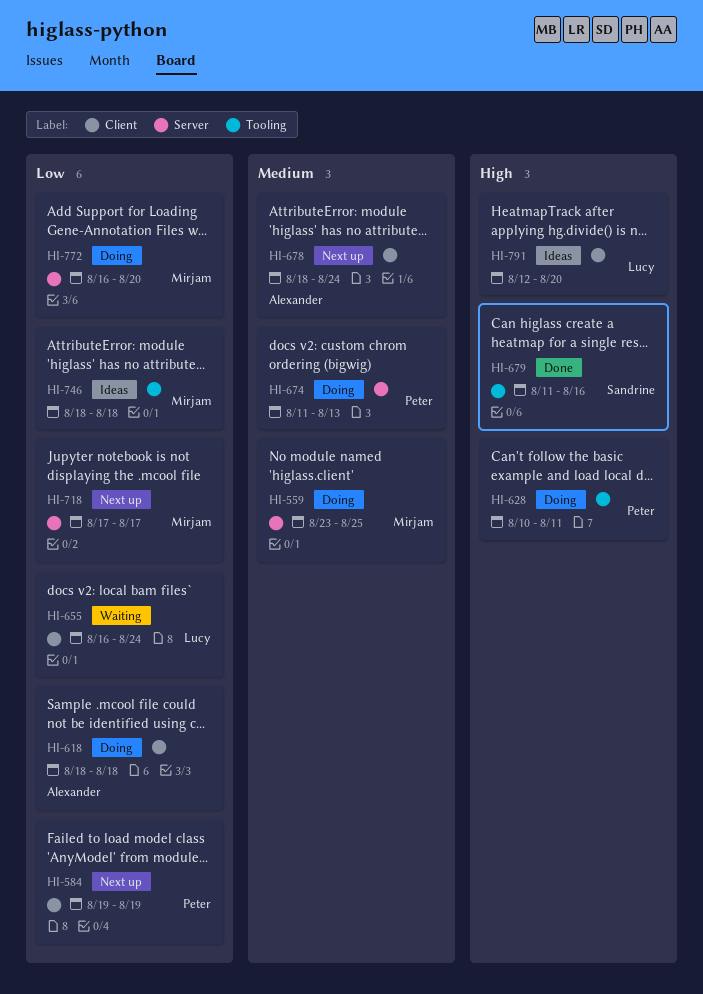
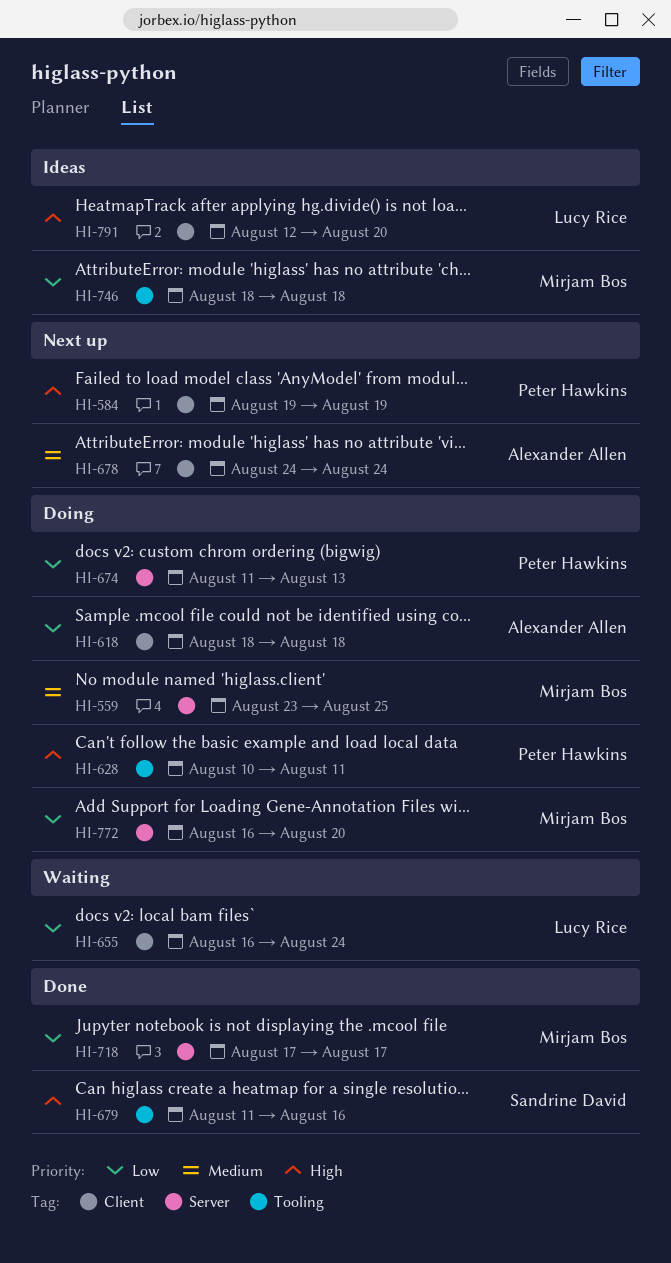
HI-584, priority: Low -> High
HI-674, priority: Medium -> Low
HI-678, start: Aug 18 -> Aug 24
HI-718, status: Next up -> Done

